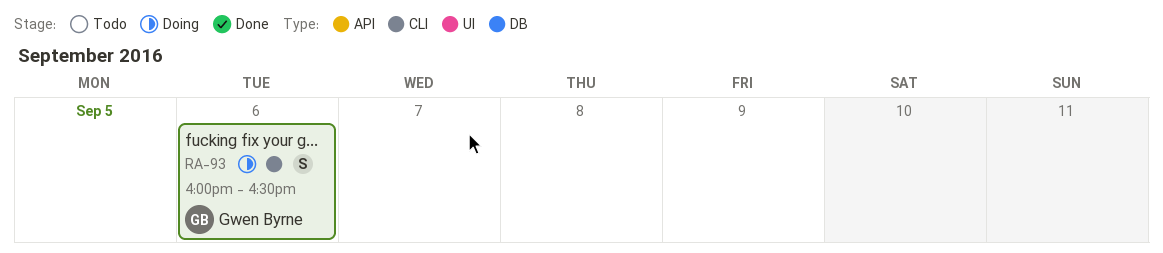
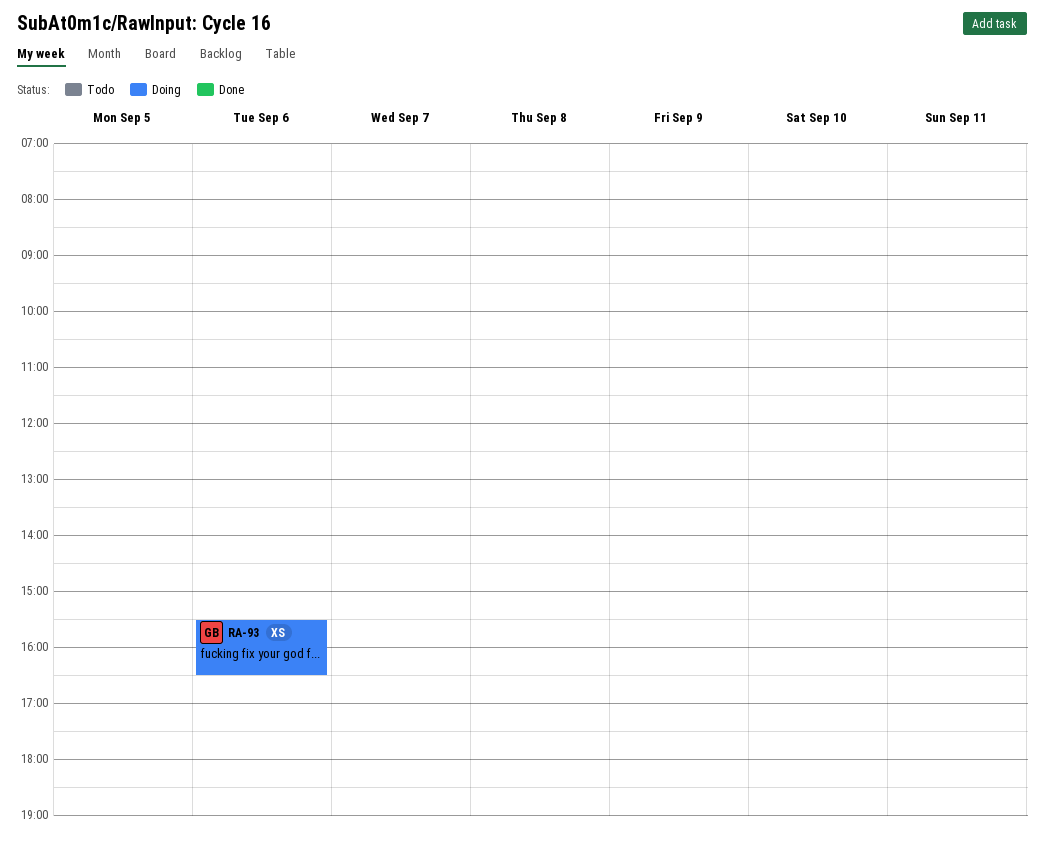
RA-93, estimate: S -> XS
RA-93, begins: 16:00 -> 15:30

